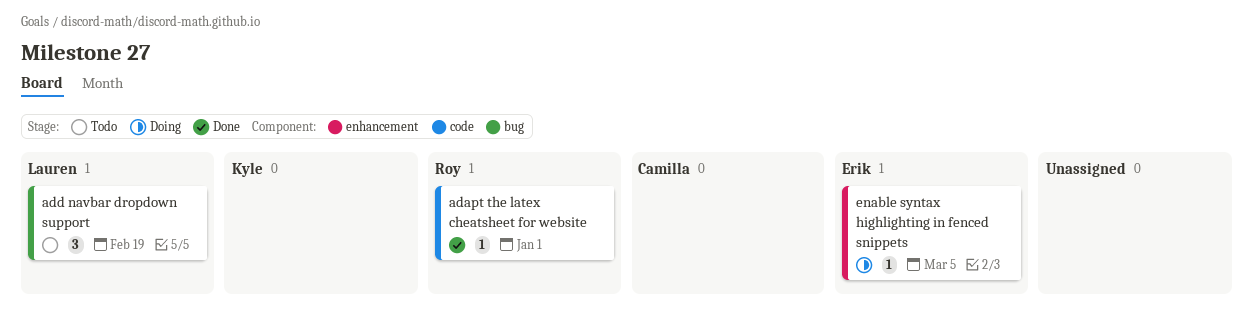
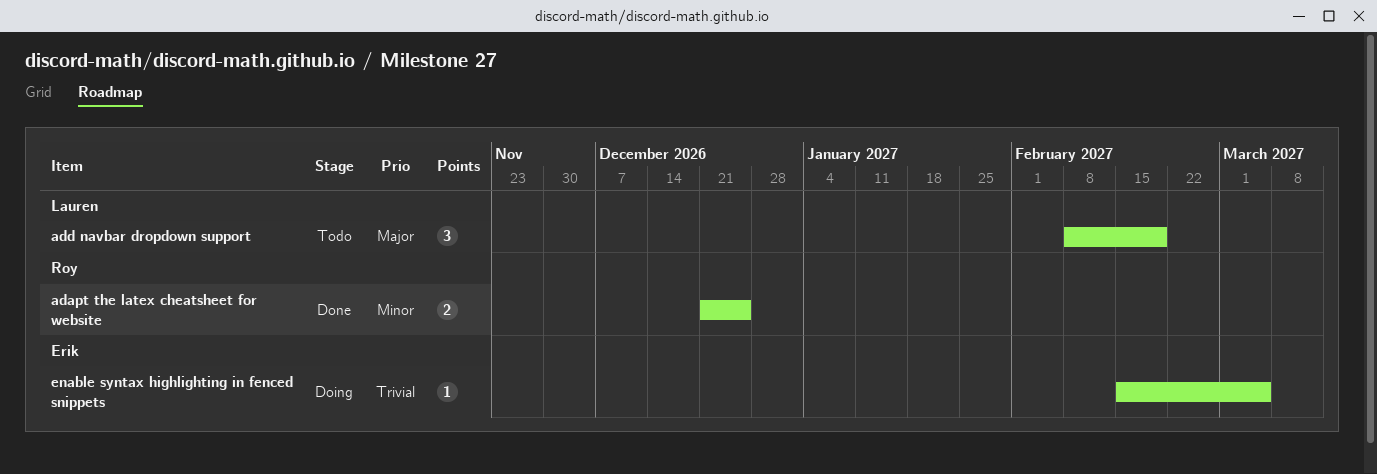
adapt the latex cheatsheet for website, estimate: 1 -> 2
adapt the latex cheatsheet for website, due: Jan 1 -> Dec 25

